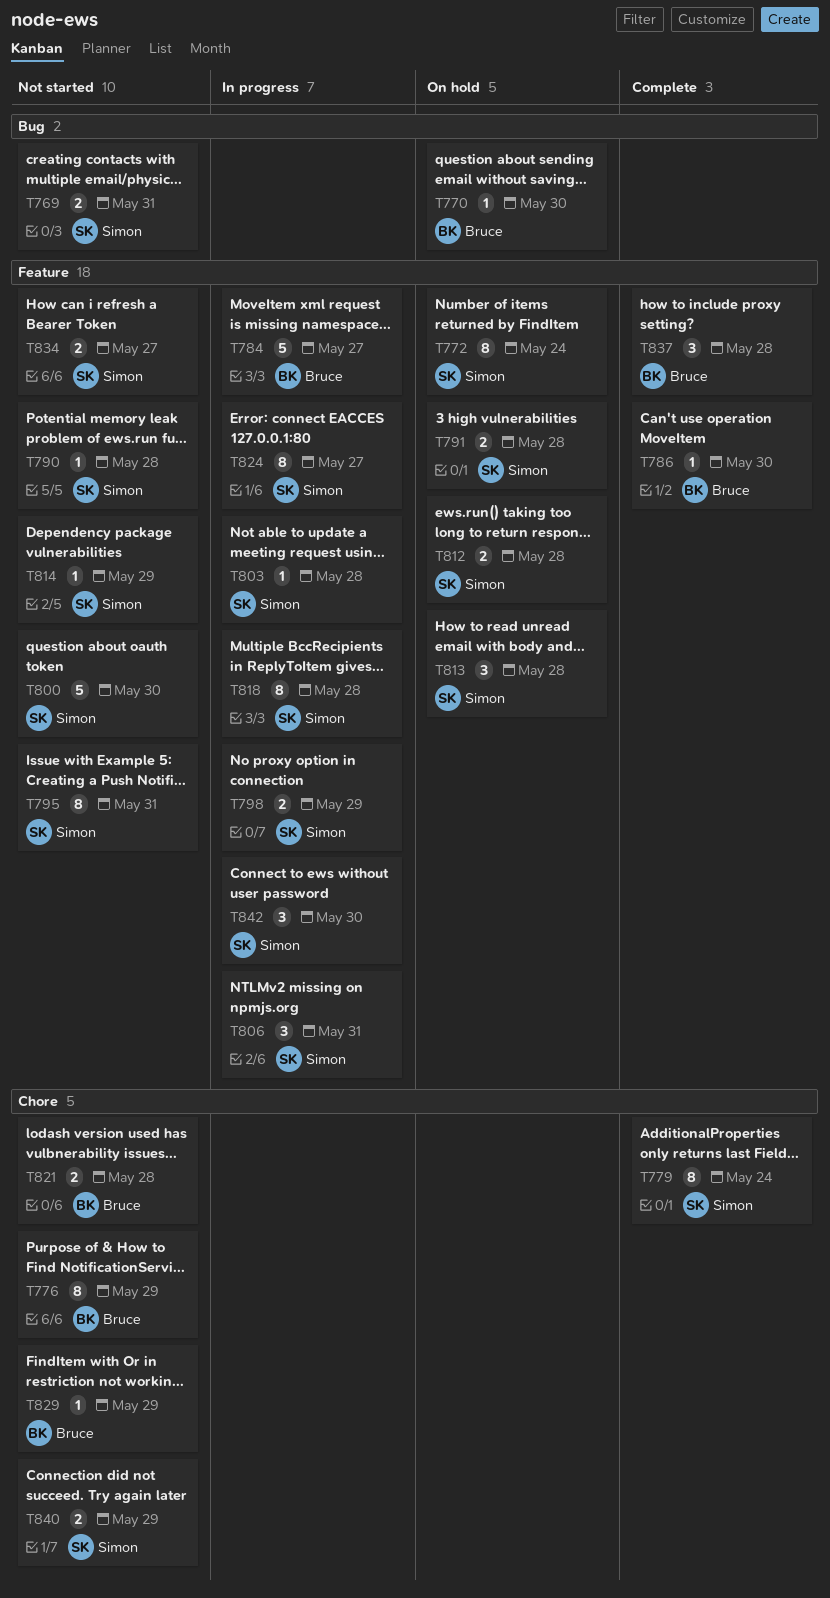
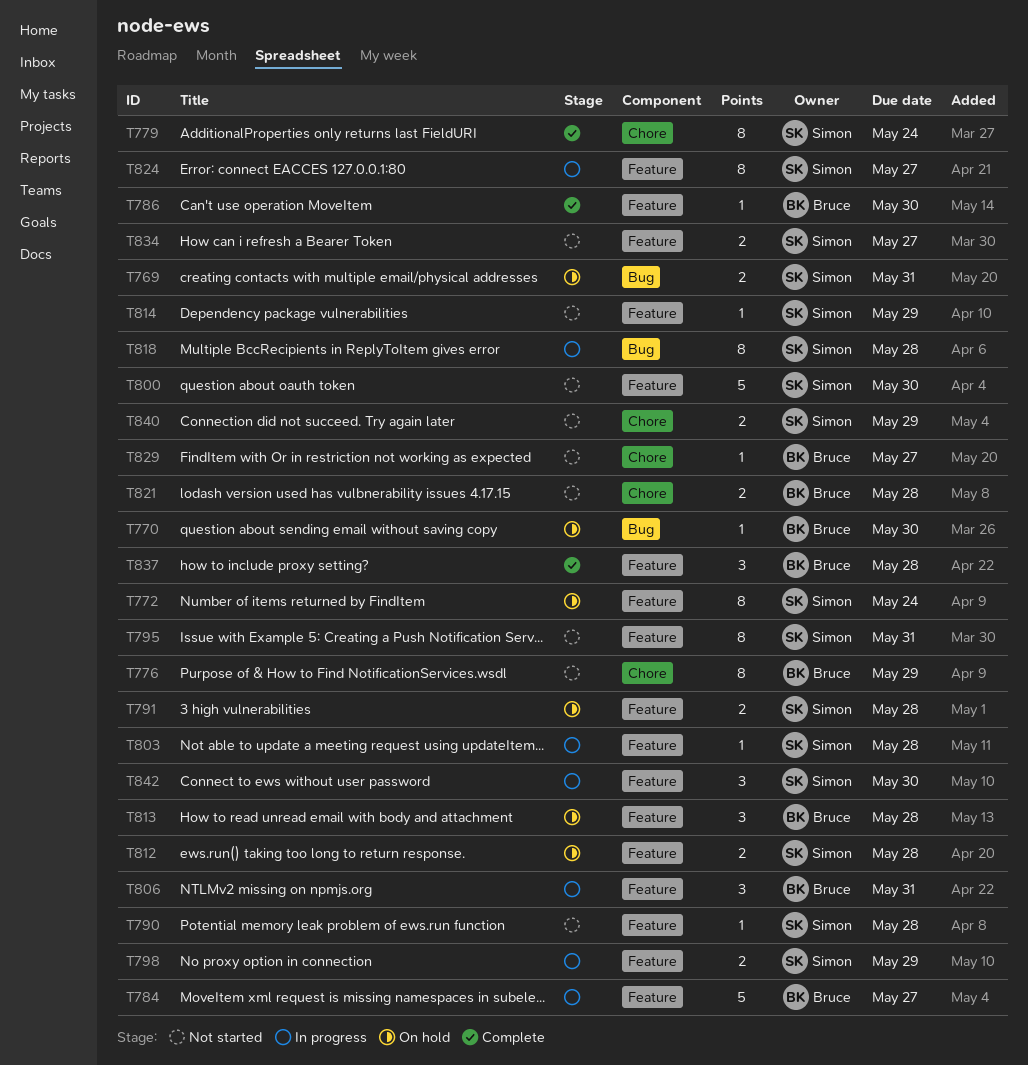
T769, status: Not started -> On hold
T806, owner: Simon -> Bruce
T813, owner: Simon -> Bruce
T818, label: Feature -> Bug
T829, due: May 29 -> May 27

